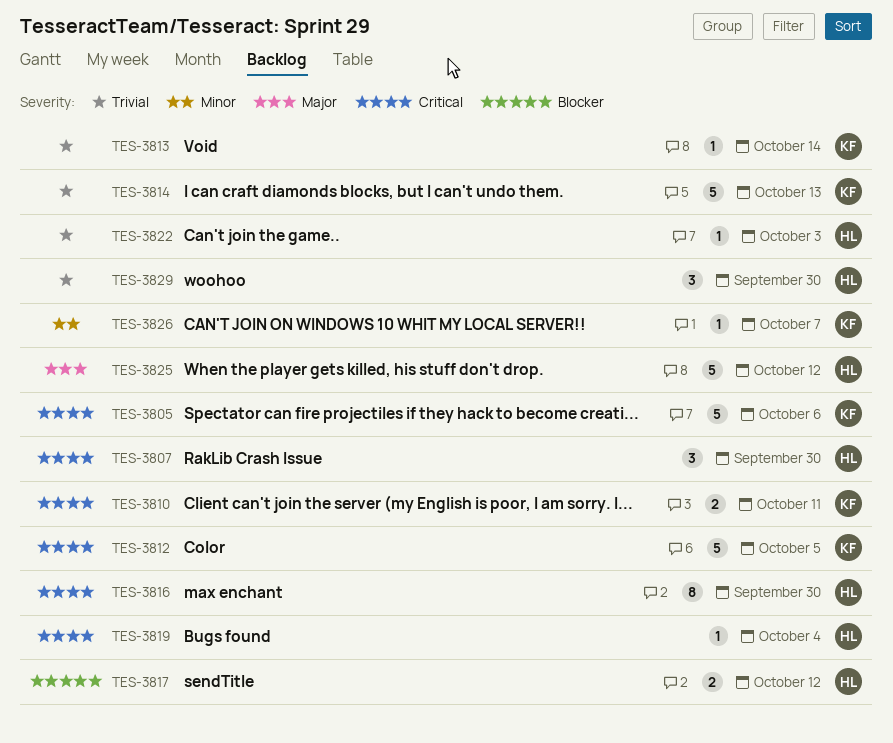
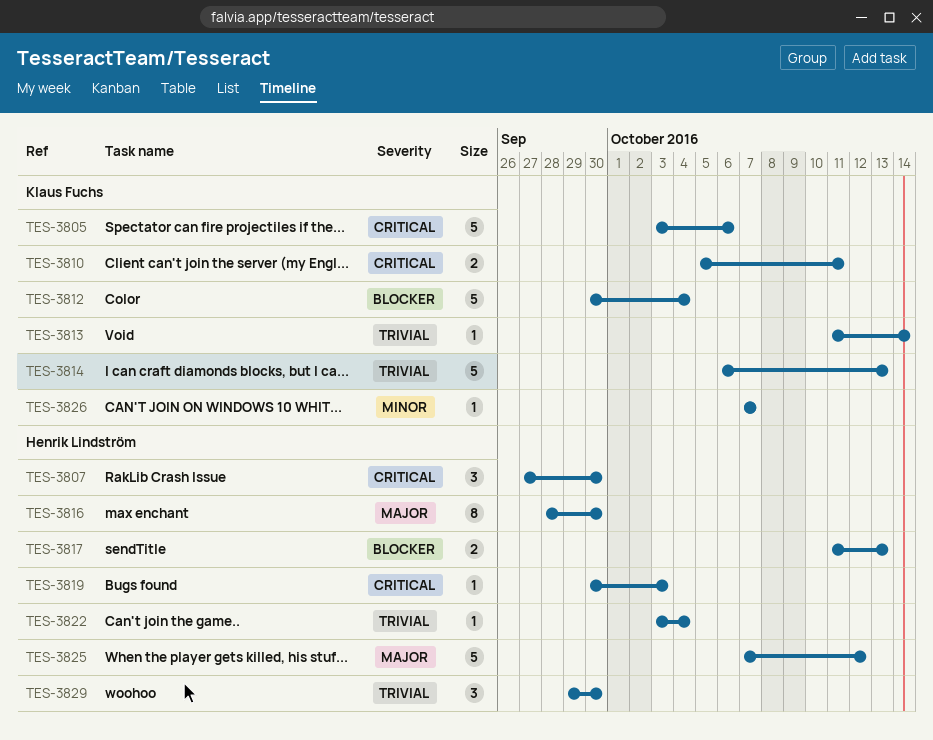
TES-3812, priority: Critical -> Blocker
TES-3812, due: Oct 5 -> Oct 4
TES-3816, priority: Critical -> Major
TES-3817, due: Oct 12 -> Oct 13
TES-3819, due: Oct 4 -> Oct 3
TES-3822, due: Oct 3 -> Oct 4

